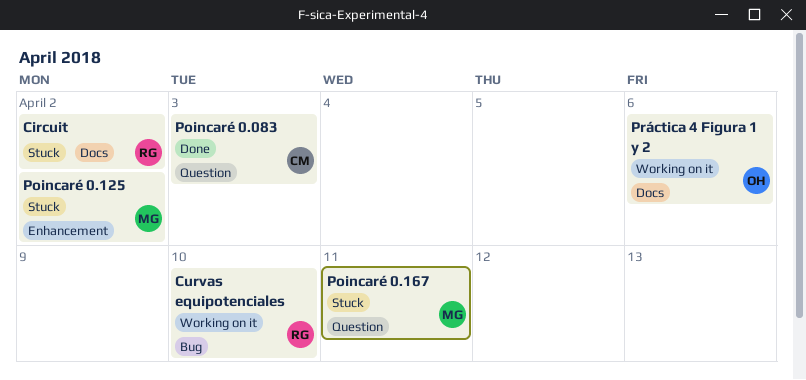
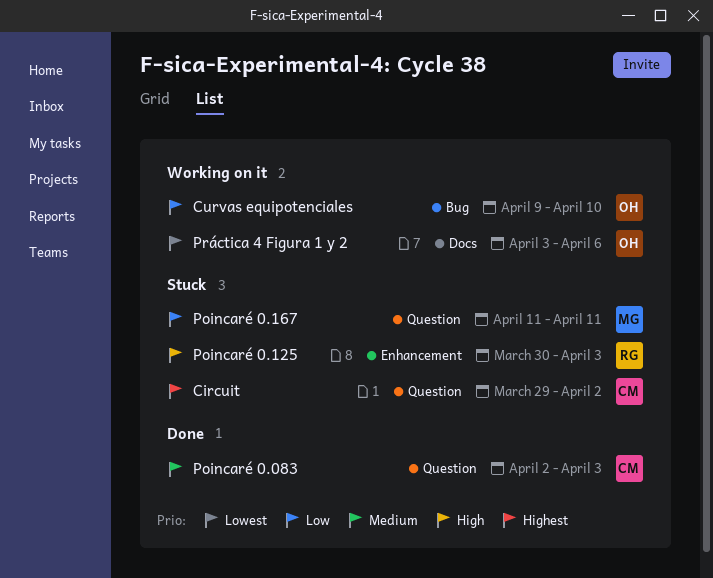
Circuit, owner: RG -> CM
Circuit, label: Docs -> Question
Curvas equipotenciales, owner: RG -> OH
Poincaré 0.125, owner: MG -> RG
Poincaré 0.125, due: Apr 2 -> Apr 3

